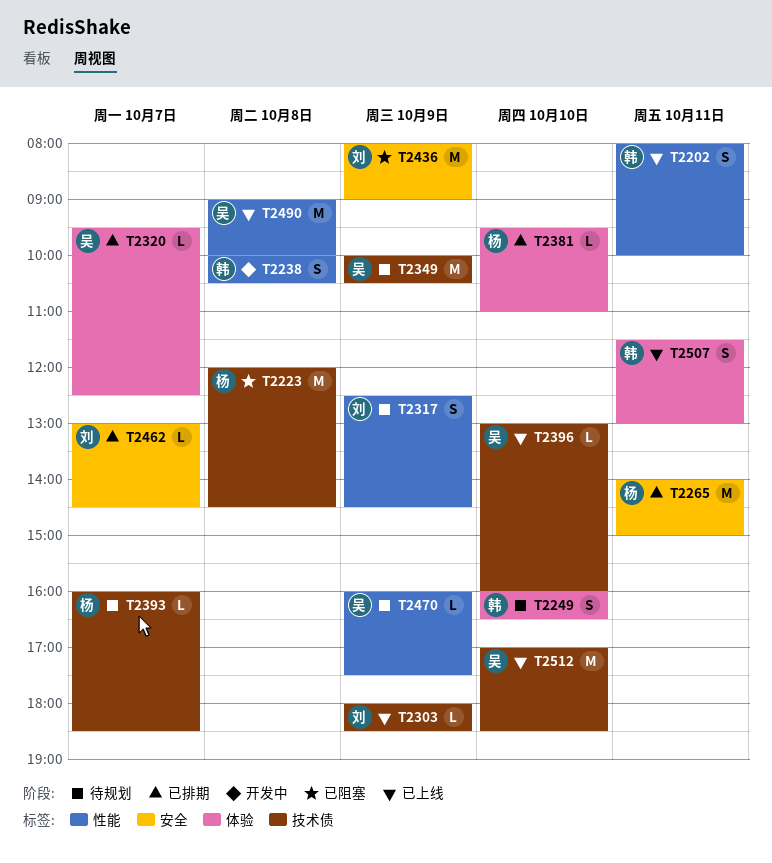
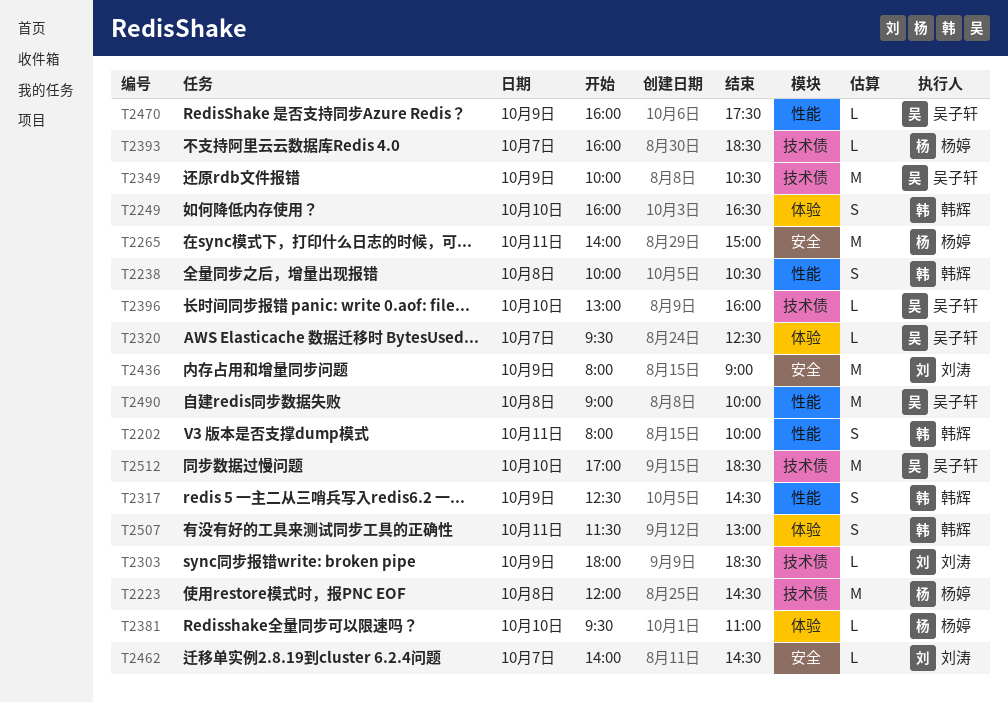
T2317, owner: 刘涛 -> 韩辉
T2462, begins: 13:00 -> 14:00

